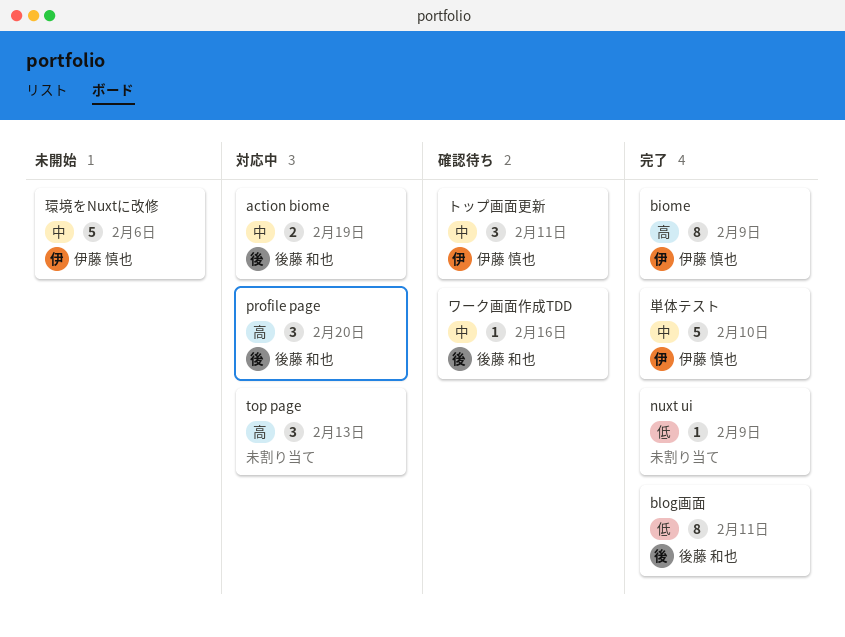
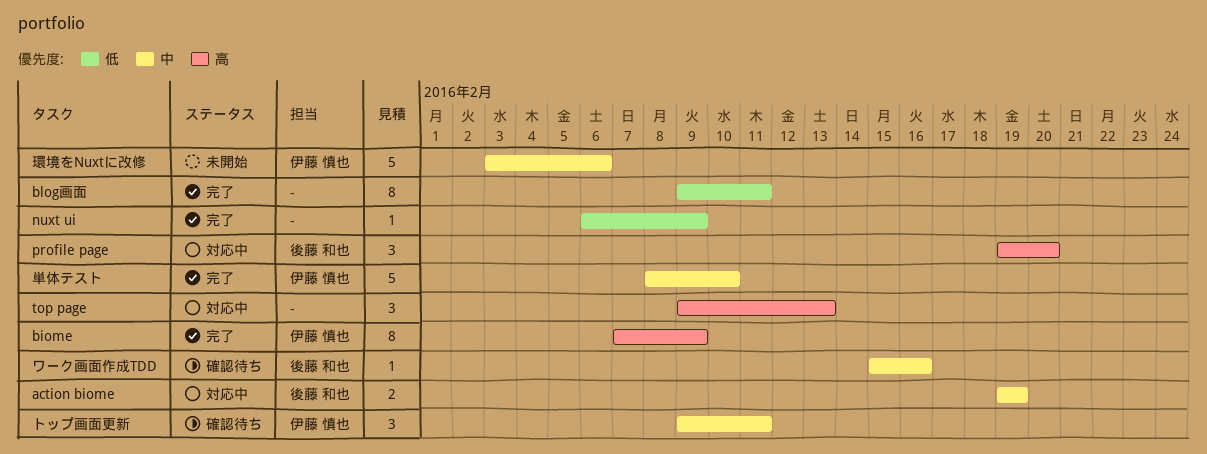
blog画面, owner: 後藤 和也 -> none

